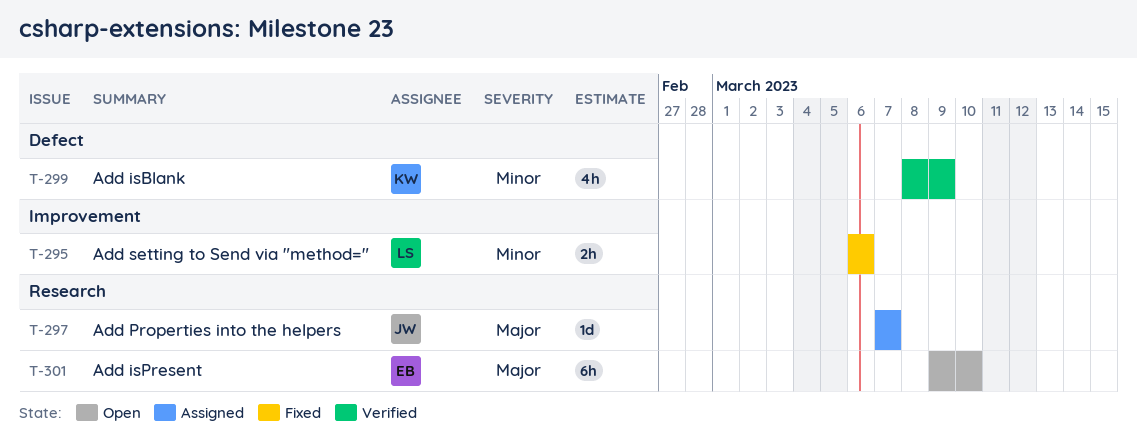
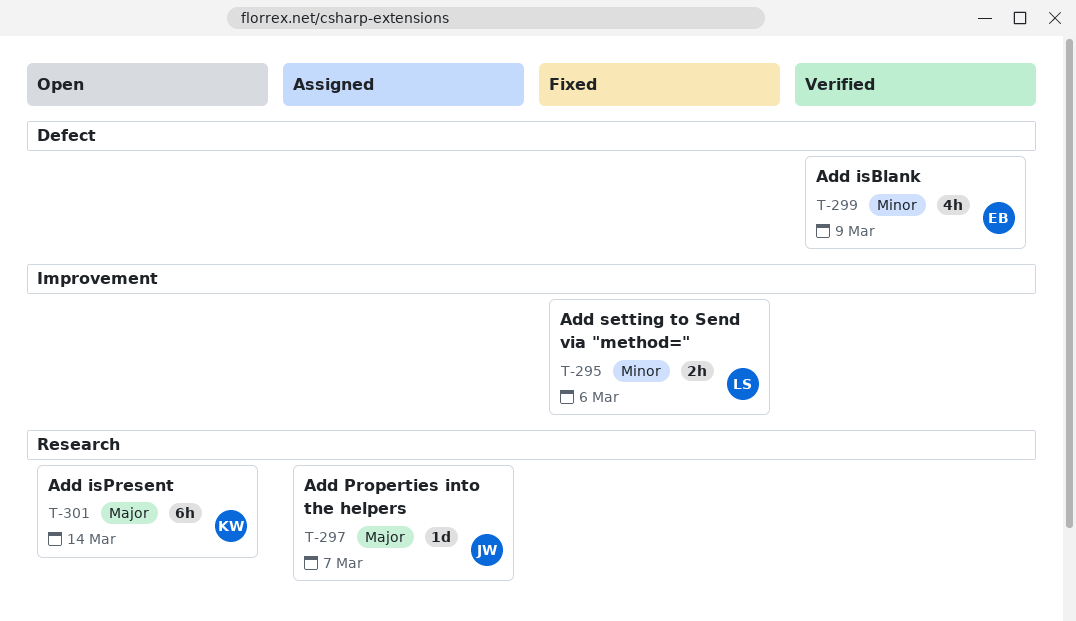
T-299, owner: KW -> EB
T-301, owner: EB -> KW
T-301, due: Mar 10 -> Mar 14

